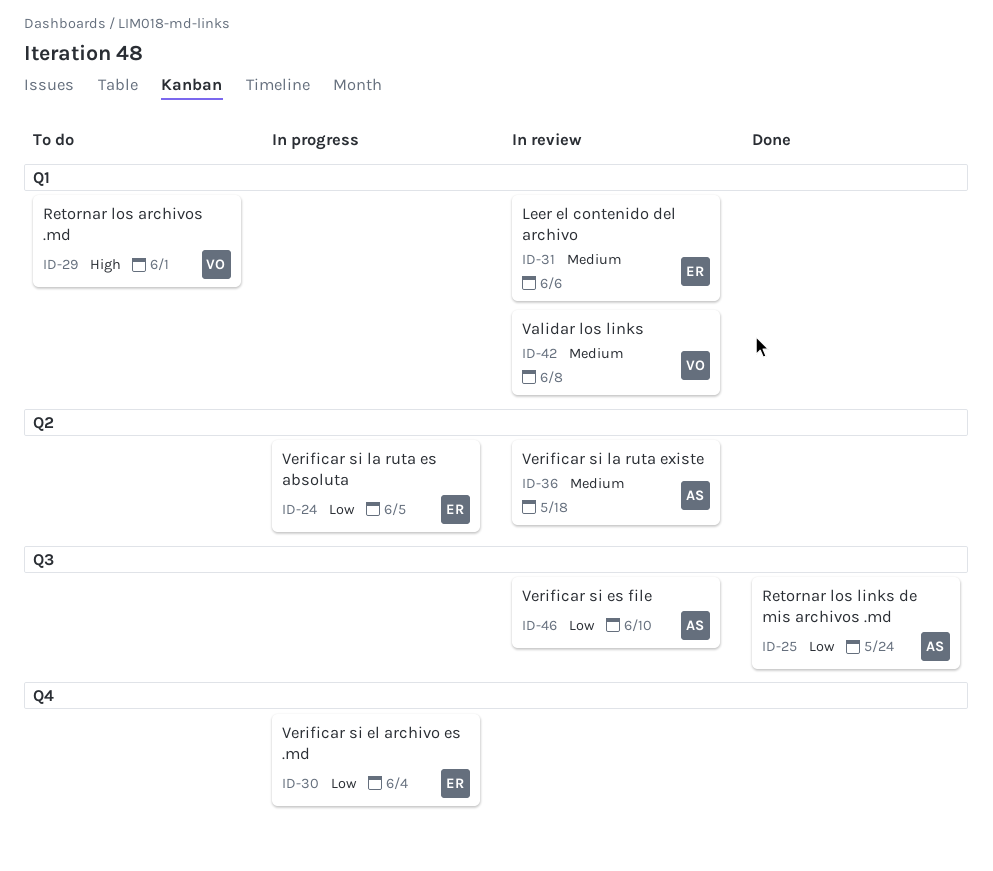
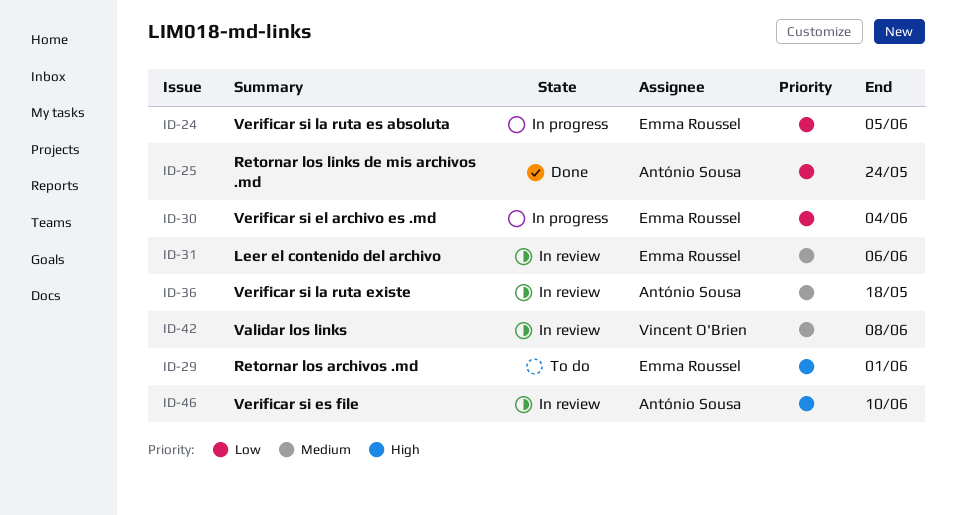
ID-29, owner: Vincent O'Brien -> Emma Roussel
ID-46, priority: Low -> High

